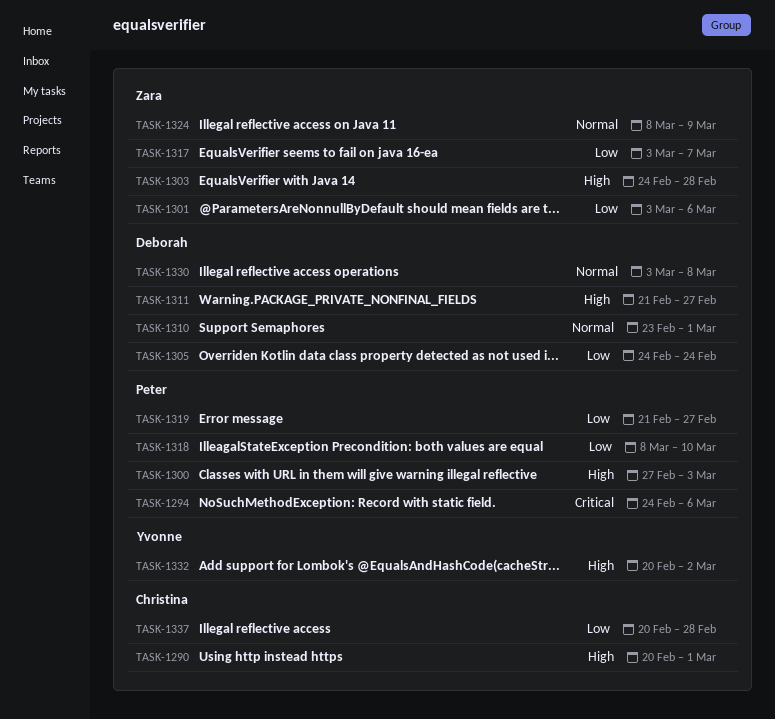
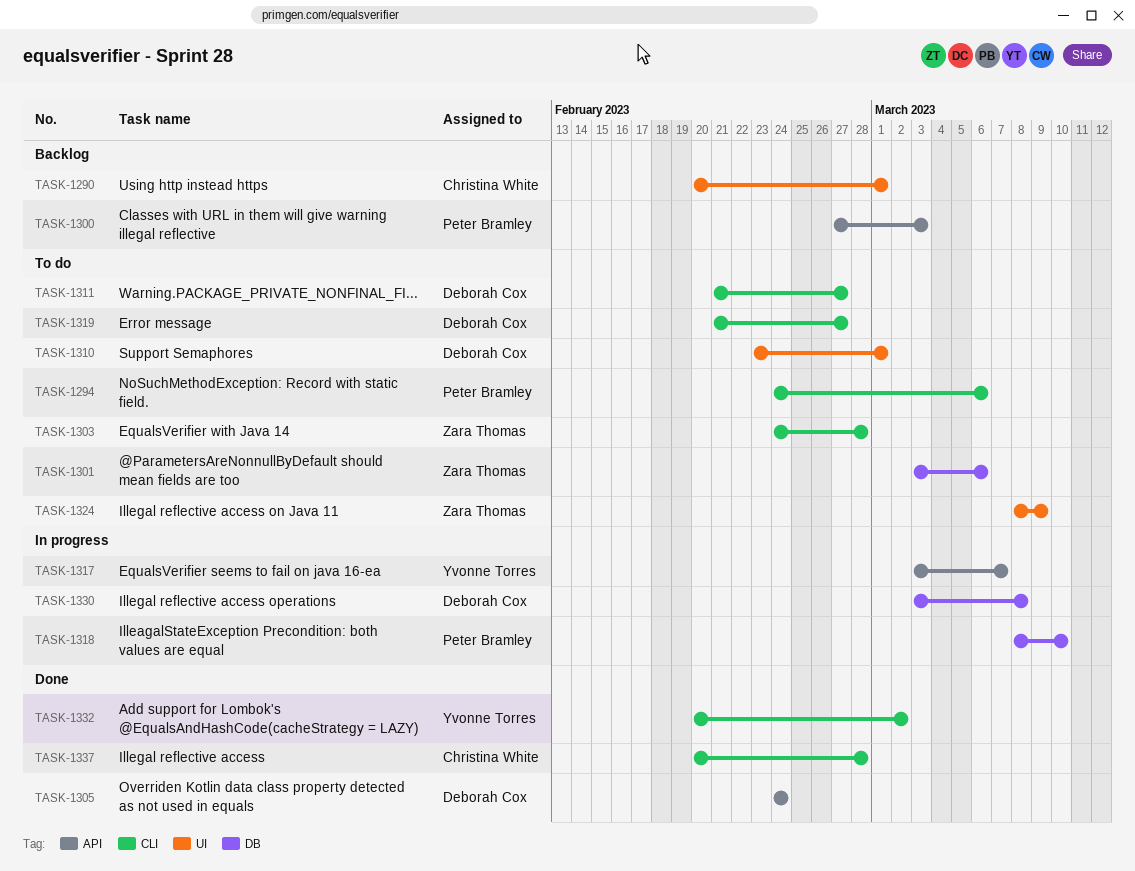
TASK-1317, owner: Zara Thomas -> Yvonne Torres
TASK-1319, owner: Peter Bramley -> Deborah Cox

